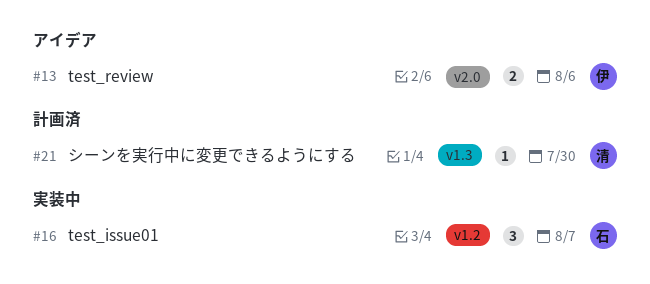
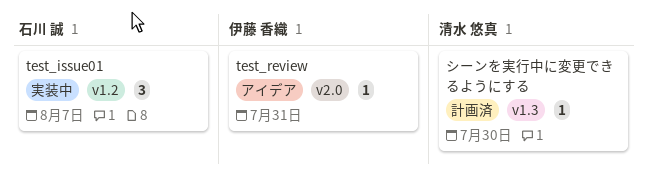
test_review, estimate: 2 -> 1
test_review, due: Aug 6 -> Jul 31

